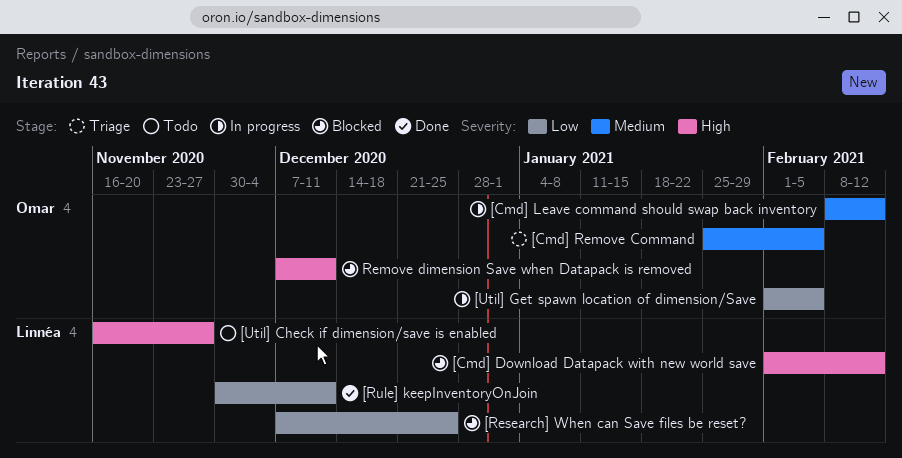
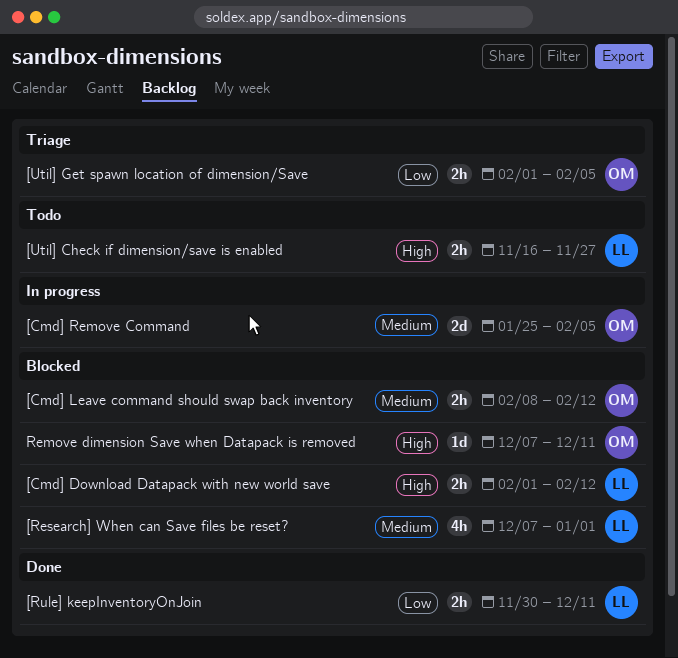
[Cmd] Leave command should swap back inventory, status: In progress -> Blocked
[Cmd] Remove Command, status: Triage -> In progress
[Research] When can Save files be reset?, priority: Low -> Medium
[Research] When can Save files be reset?, due: Dec 25 -> Jan 1
[Util] Get spawn location of dimension/Save, status: In progress -> Triage

